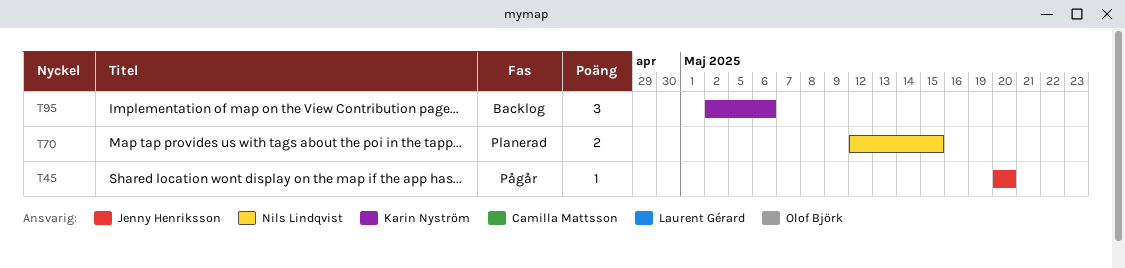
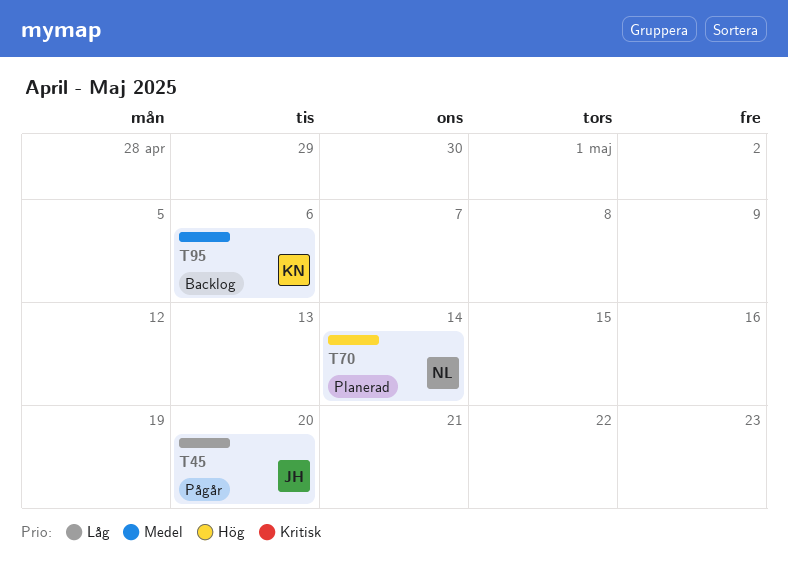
T70, due: May 15 -> May 14

